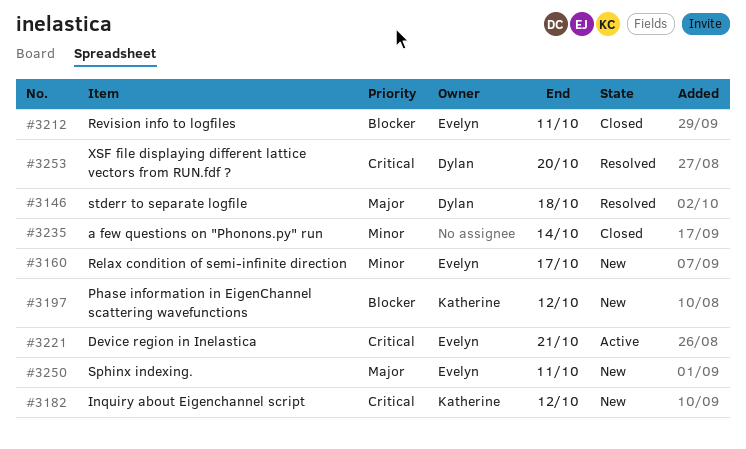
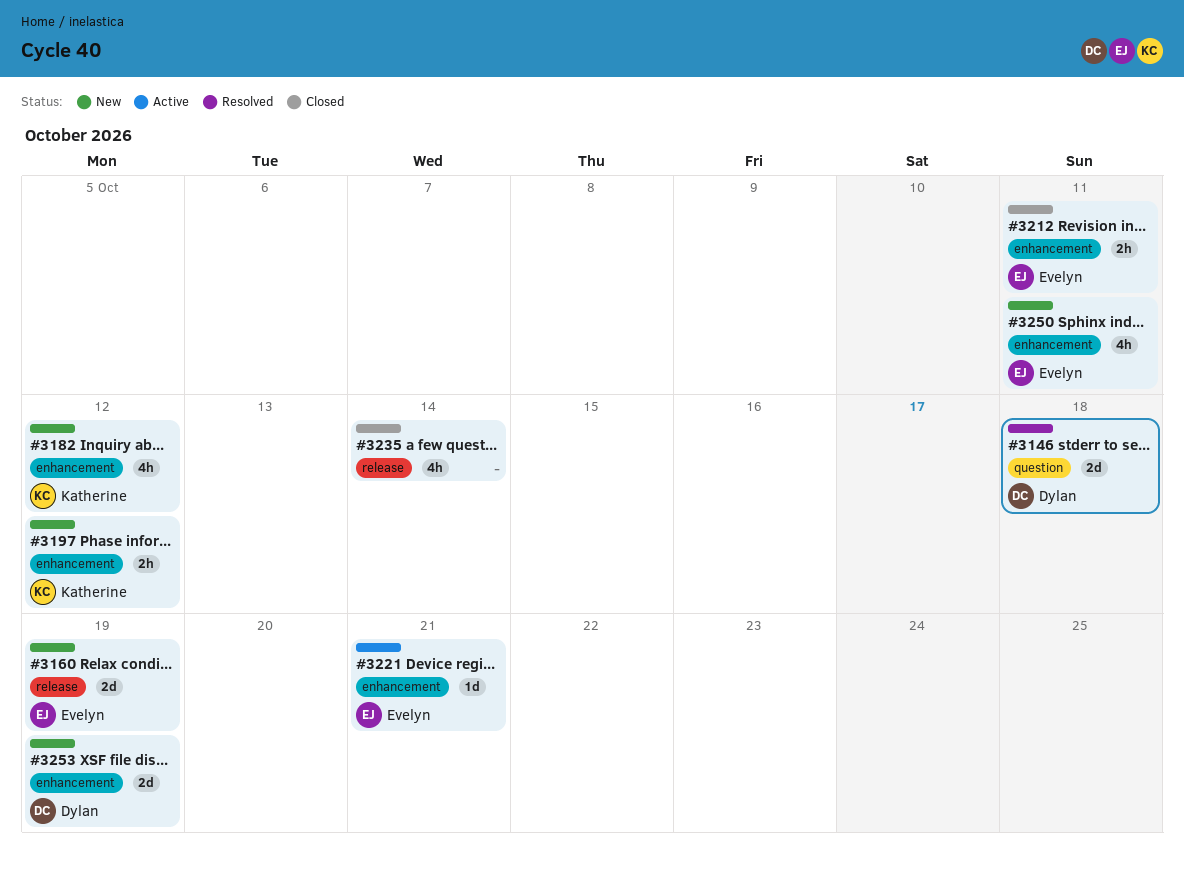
#3160, due: Oct 17 -> Oct 19
#3253, status: Resolved -> New
#3253, due: Oct 20 -> Oct 19

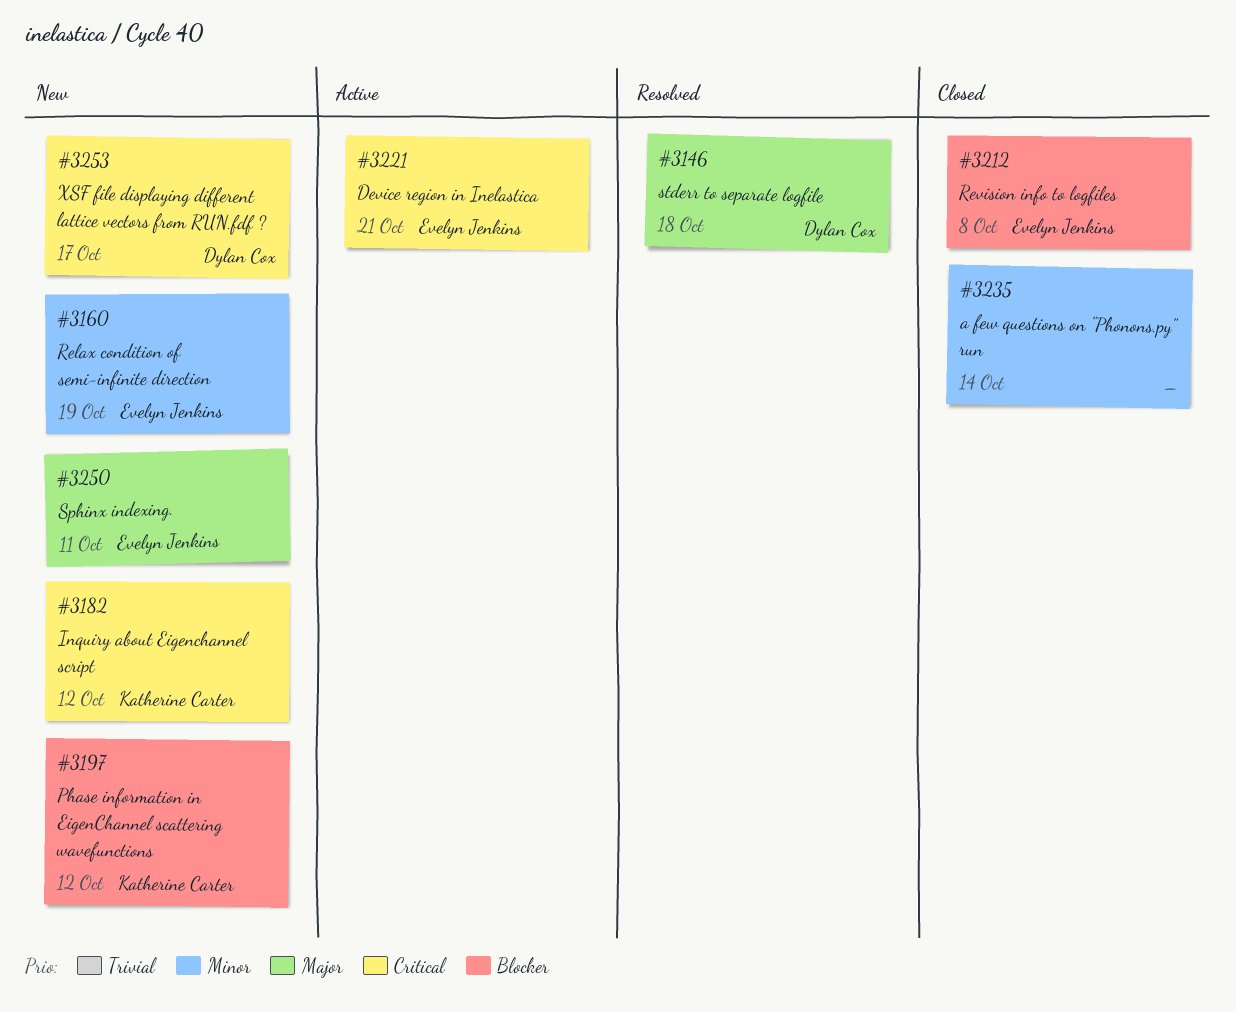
#3212, due: Oct 11 -> Oct 8
#3253, due: Oct 19 -> Oct 17

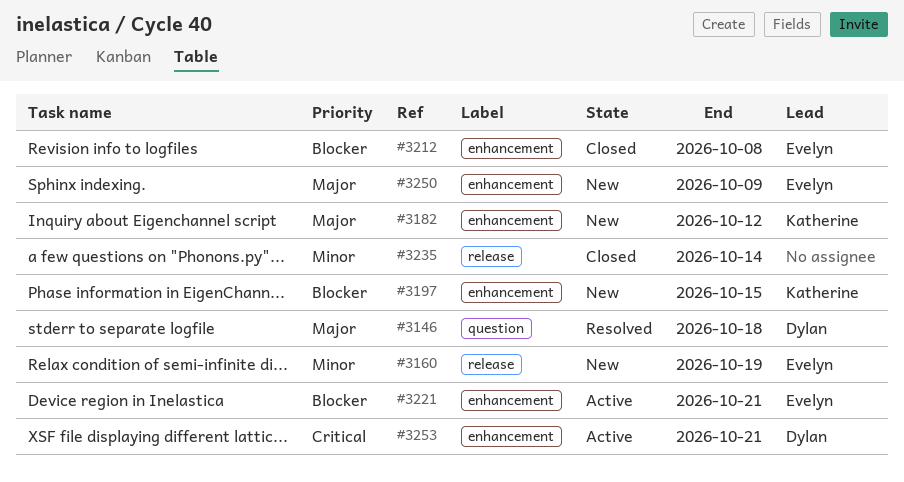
#3182, priority: Critical -> Major
#3197, due: Oct 12 -> Oct 15
#3221, priority: Critical -> Blocker
#3250, due: Oct 11 -> Oct 9
#3253, status: New -> Active
#3253, due: Oct 17 -> Oct 21

